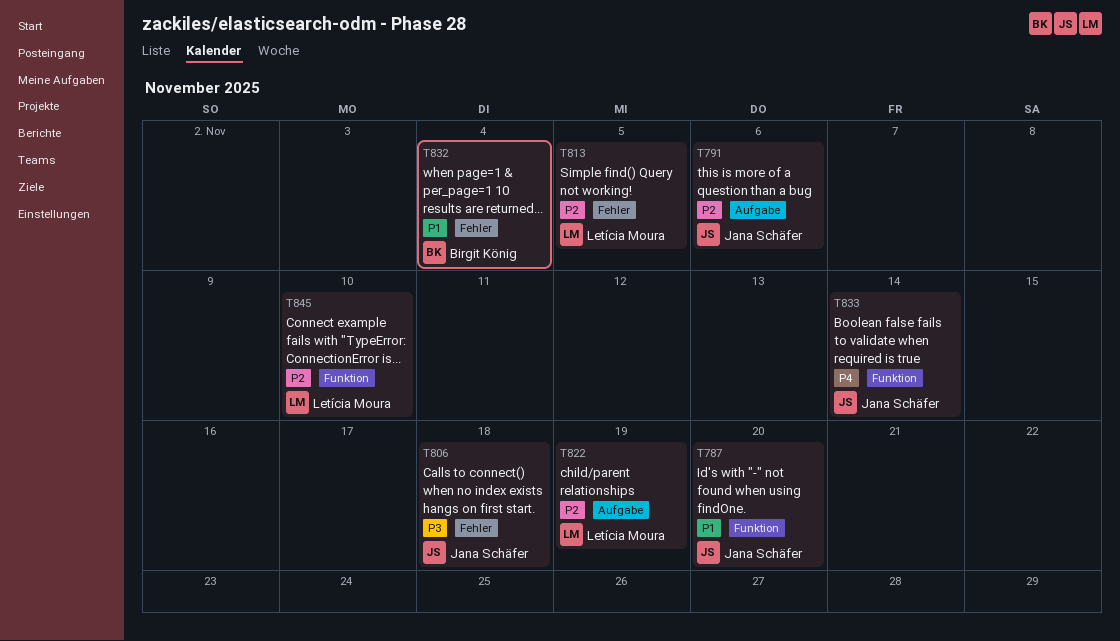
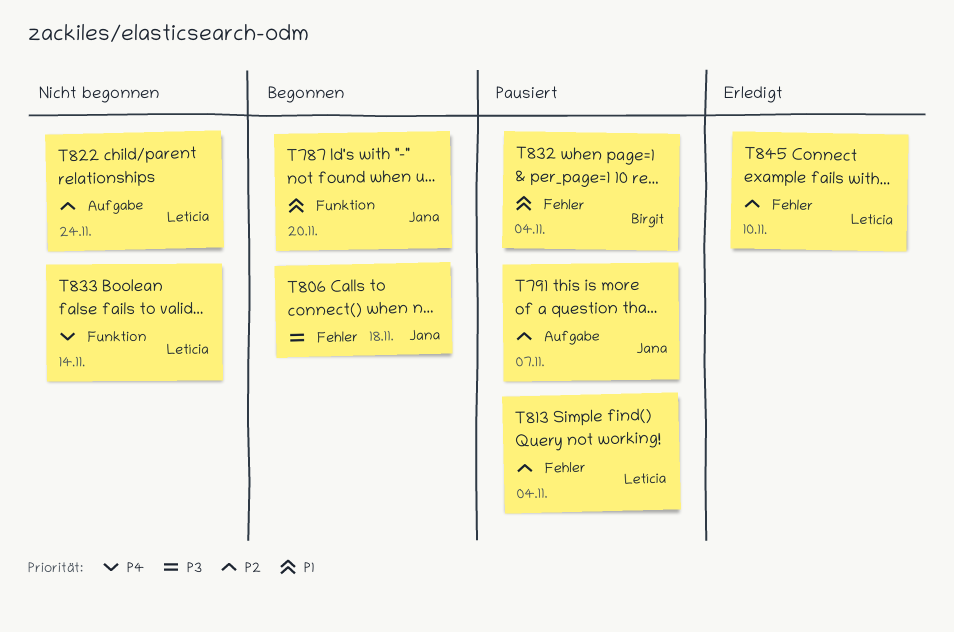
T791, due: Nov 6 -> Nov 7
T813, due: Nov 5 -> Nov 4
T822, due: Nov 19 -> Nov 24
T833, owner: Jana Schäfer -> Letícia Moura
T845, label: Funktion -> Fehler

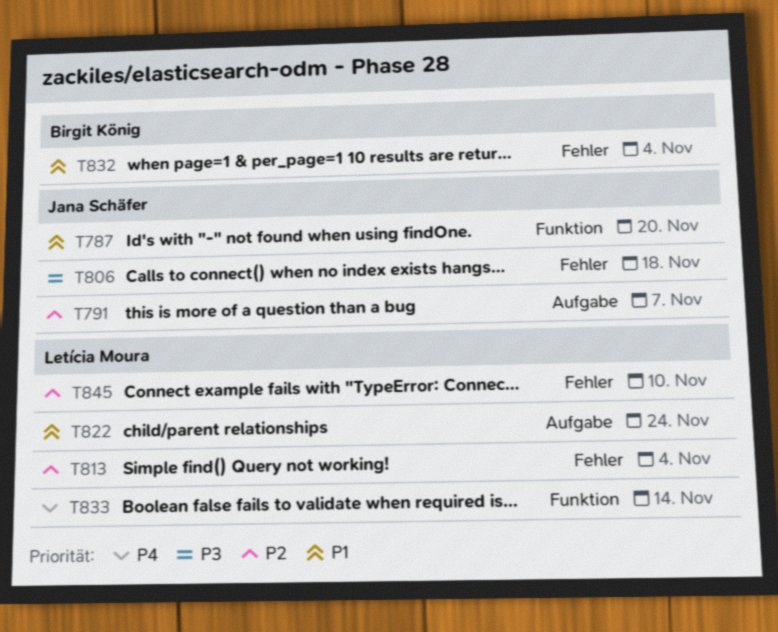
T822, priority: P2 -> P1

